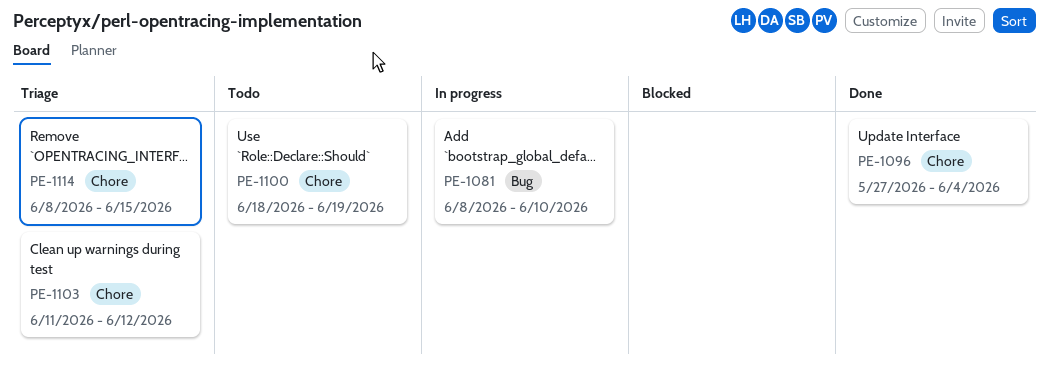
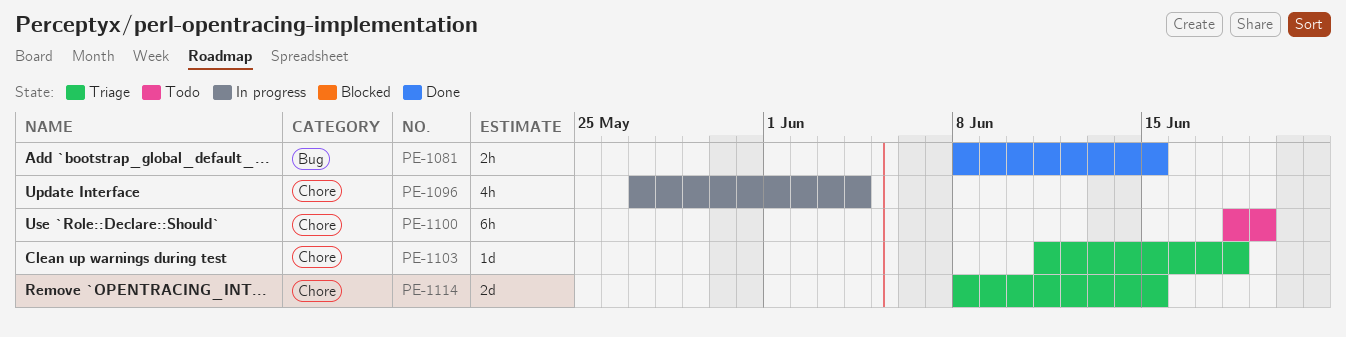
PE-1081, status: In progress -> Done
PE-1081, due: Jun 10 -> Jun 15
PE-1096, status: Done -> In progress
PE-1103, due: Jun 12 -> Jun 18

